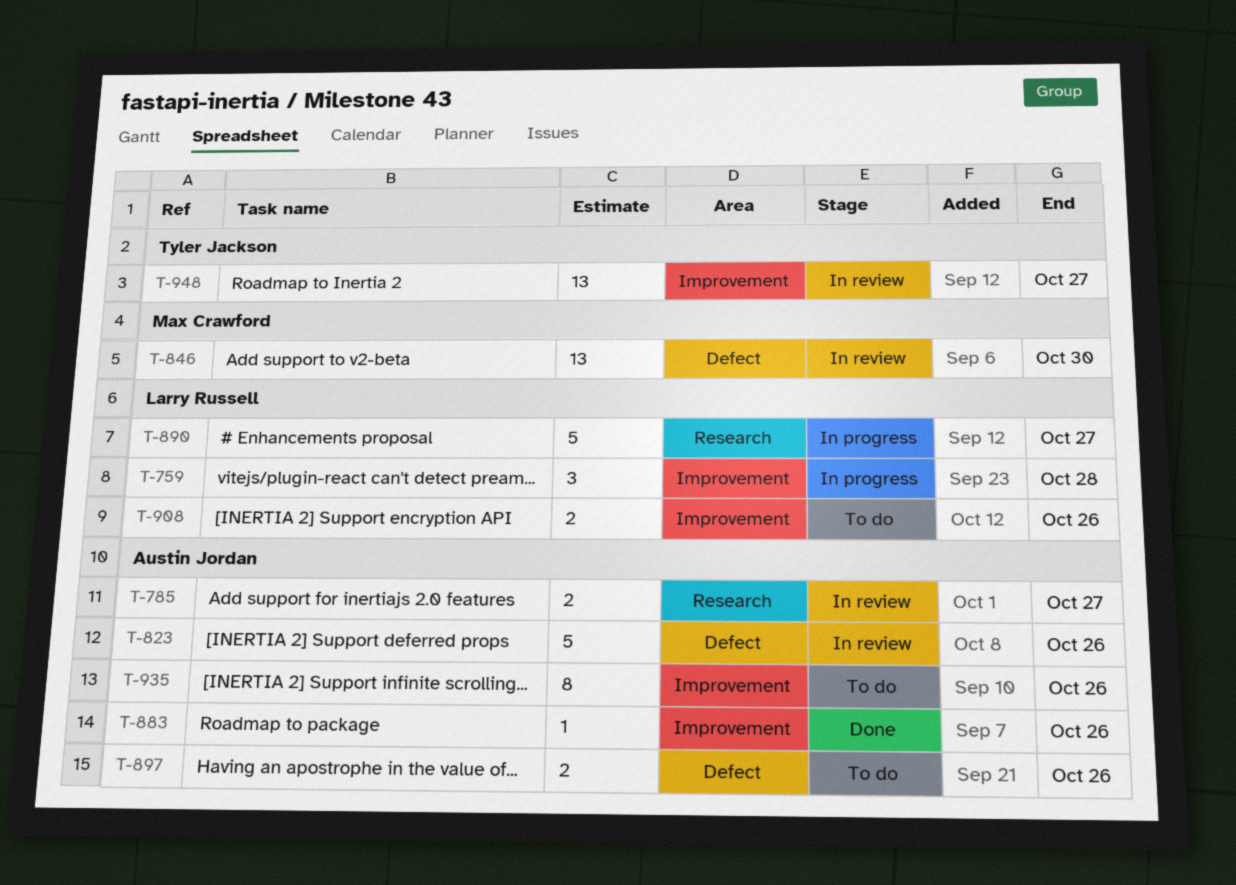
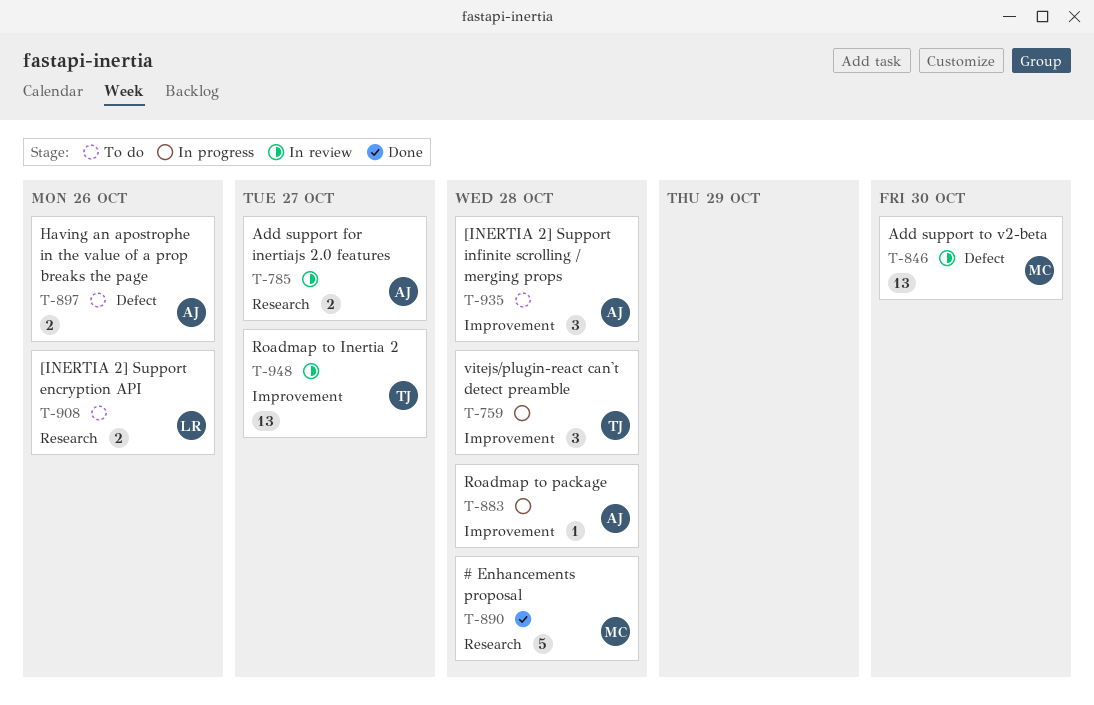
T-759, owner: Larry Russell -> Tyler Jackson
T-823: present -> none
T-883, status: Done -> In progress
T-883, due: Oct 26 -> Oct 28
T-890, status: In progress -> Done
T-890, owner: Larry Russell -> Max Crawford
T-890, due: Oct 27 -> Oct 28
T-908, label: Improvement -> Research
T-935, estimate: 8 -> 3
T-935, due: Oct 26 -> Oct 28

